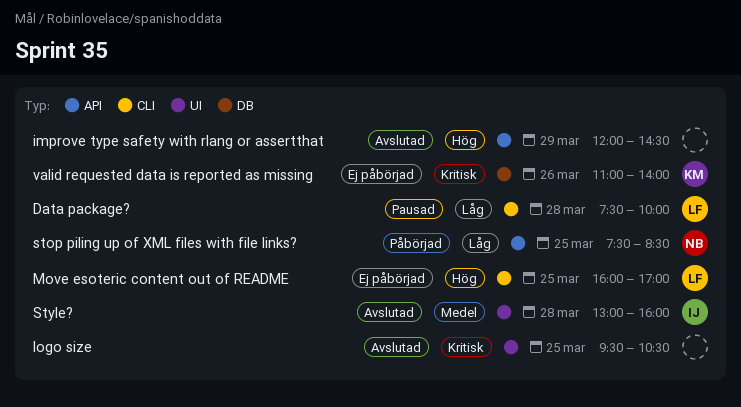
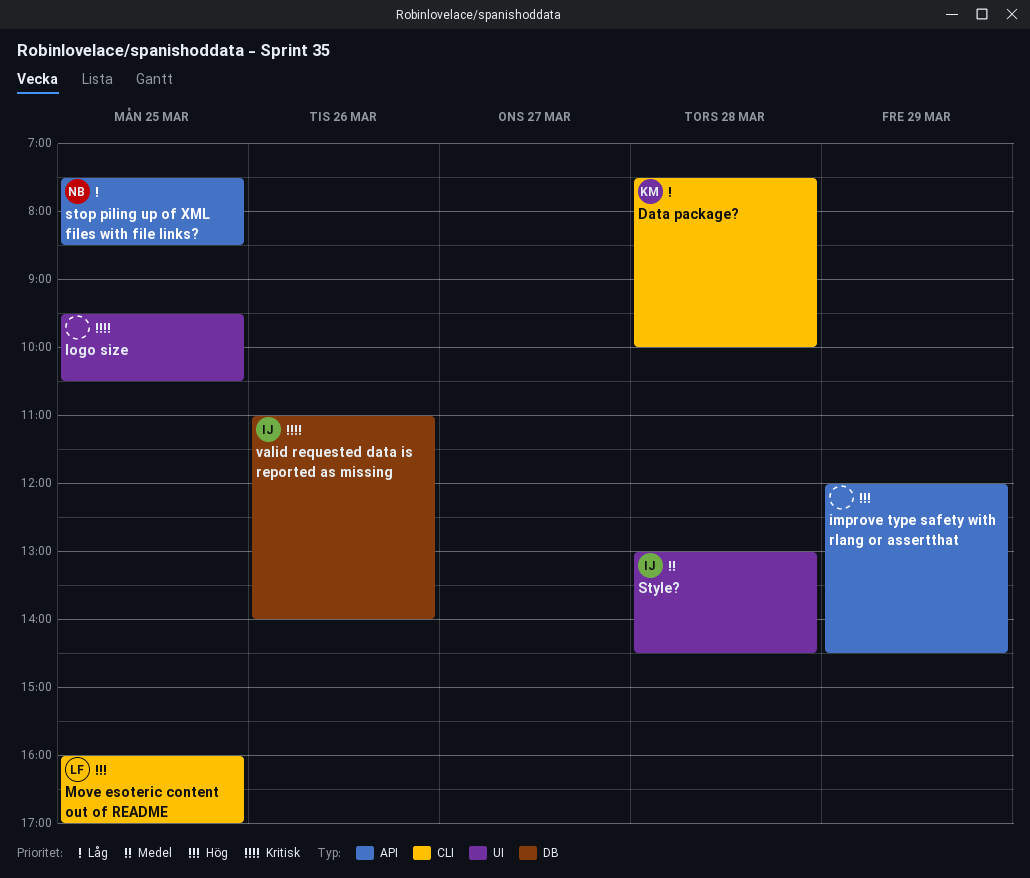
Data package?, owner: LF -> KM
Style?, ends: 16:00 -> 14:30
valid requested data is reported as missing, owner: KM -> IJ

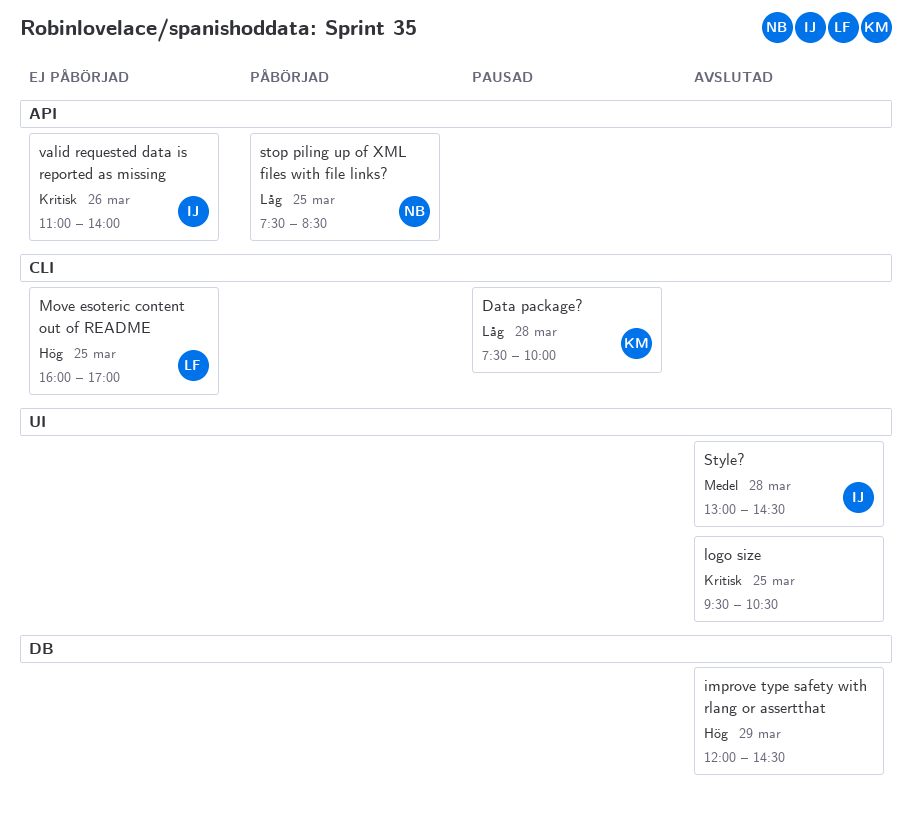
improve type safety with rlang or assertthat, label: API -> DB
valid requested data is reported as missing, label: DB -> API

